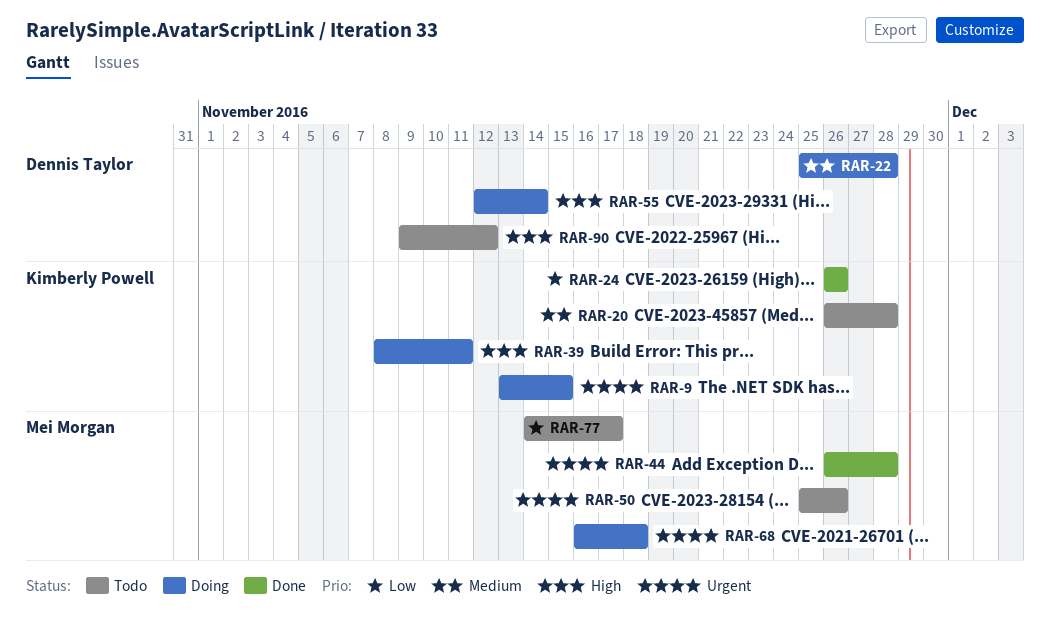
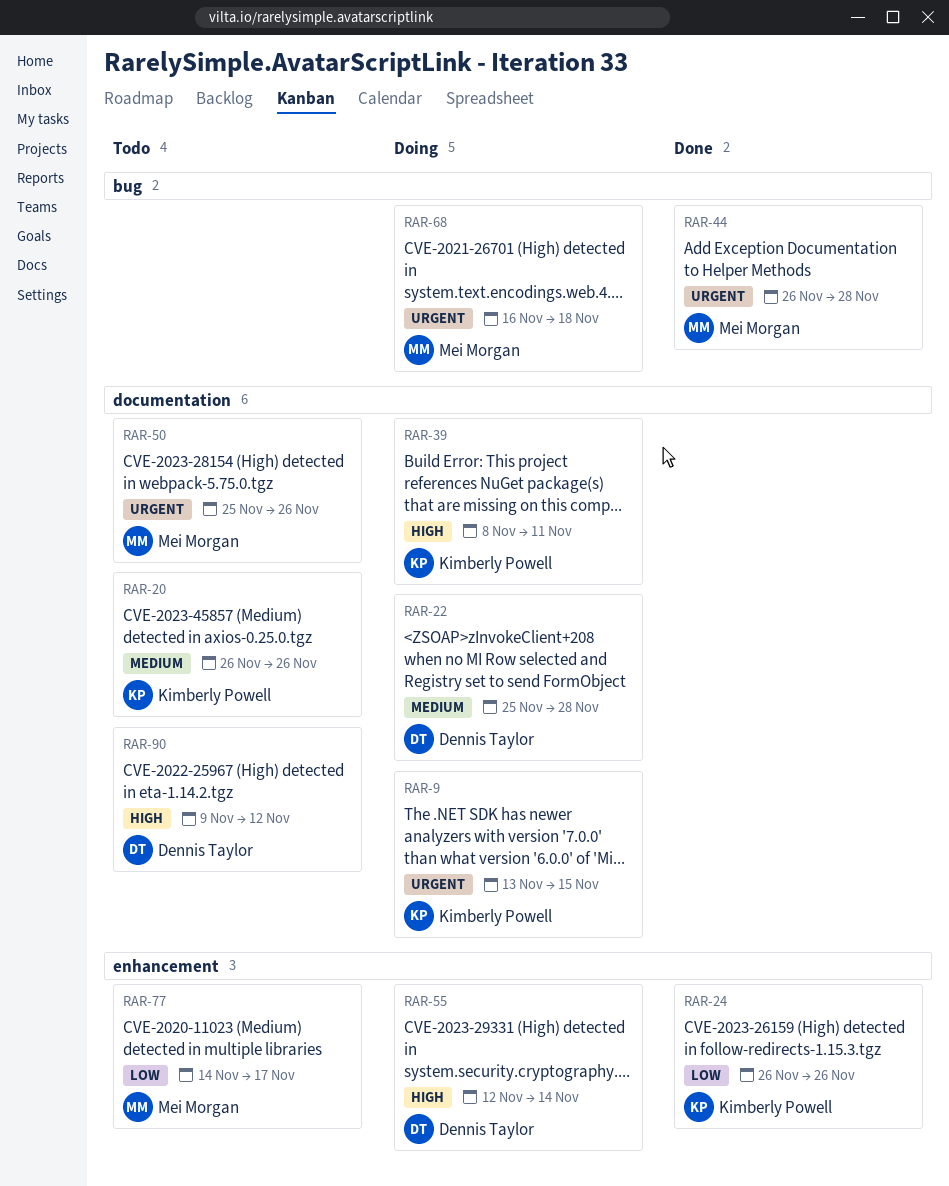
RAR-20, due: Nov 28 -> Nov 26

